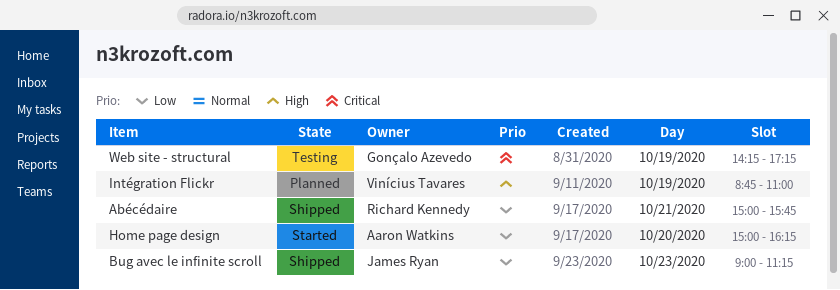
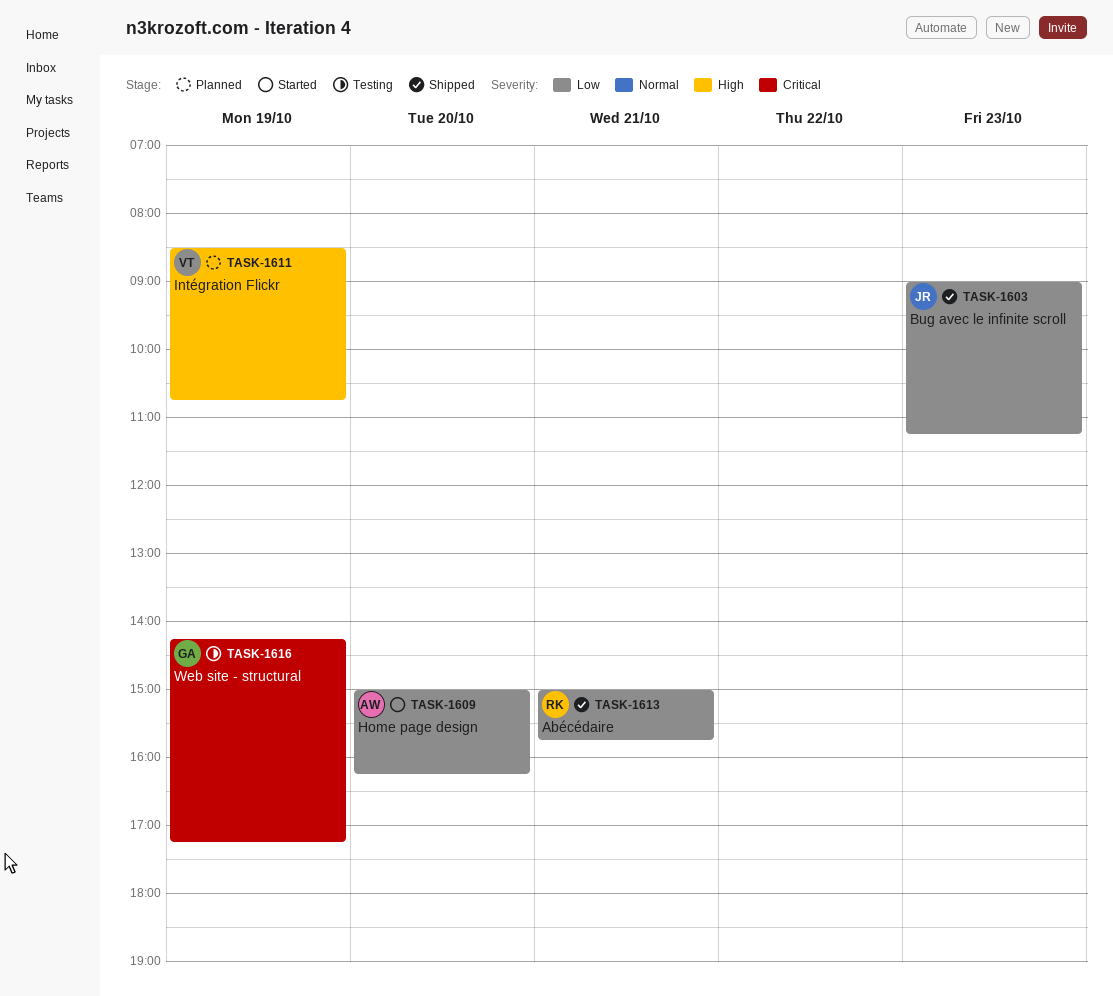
Intégration Flickr, begins: 08:45 -> 08:30
Intégration Flickr, ends: 11:00 -> 10:45

